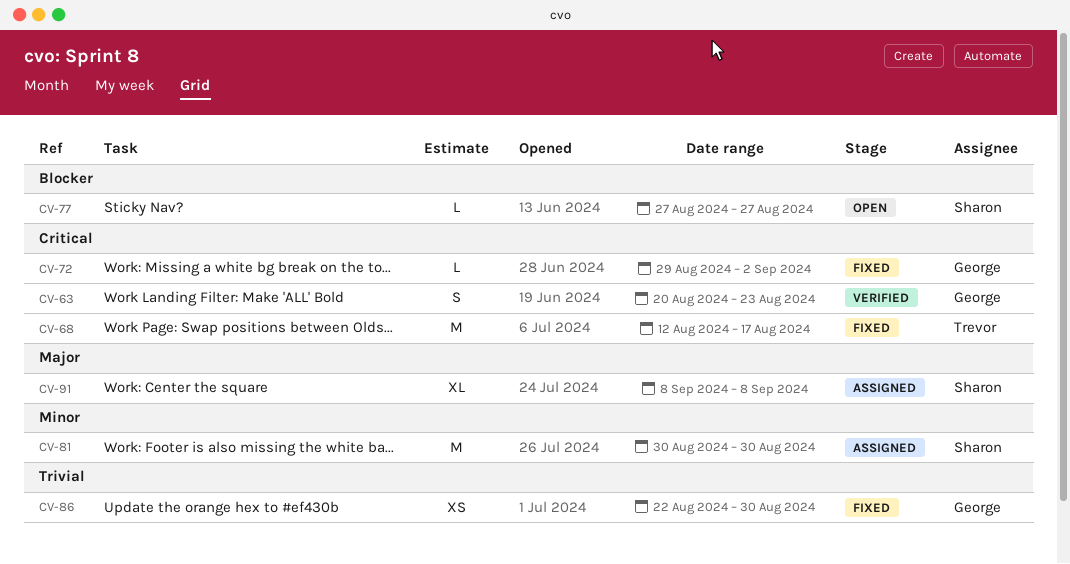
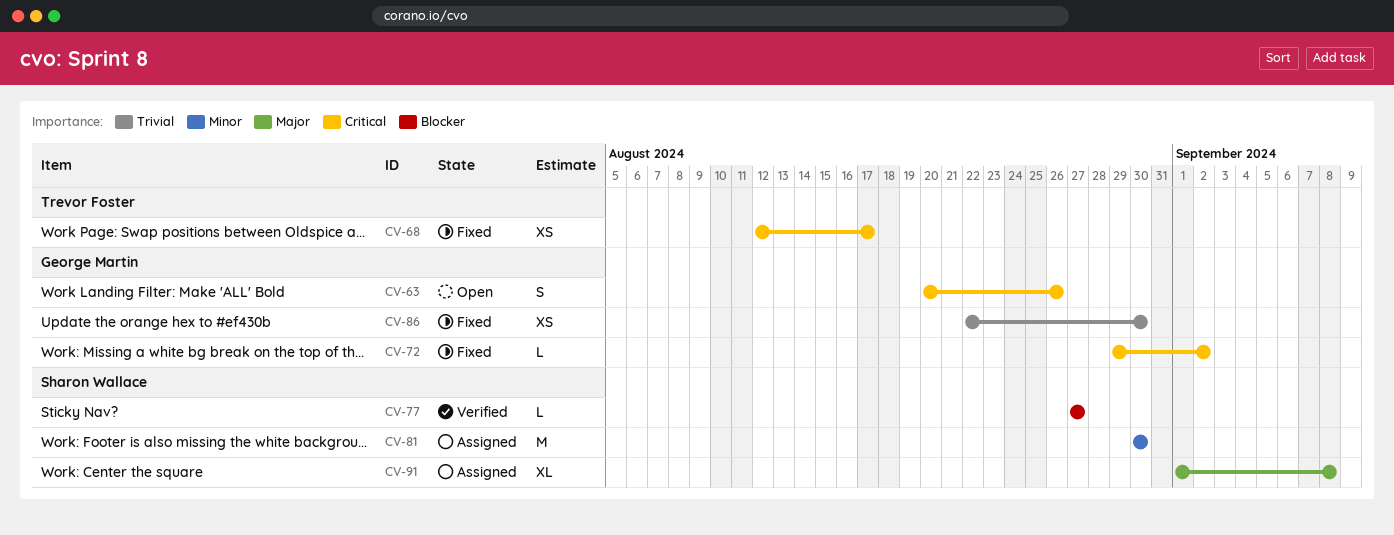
CV-63, status: Verified -> Open
CV-63, due: Aug 23 -> Aug 26
CV-68, estimate: M -> XS
CV-77, status: Open -> Verified
CV-91, start: Sep 8 -> Sep 1

